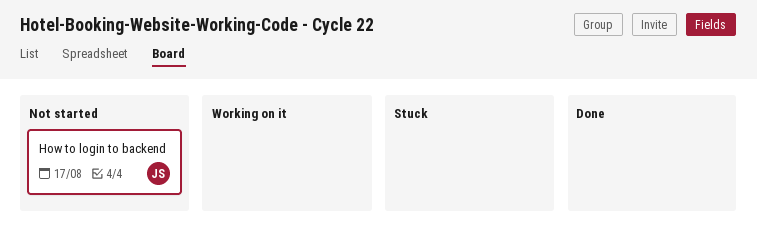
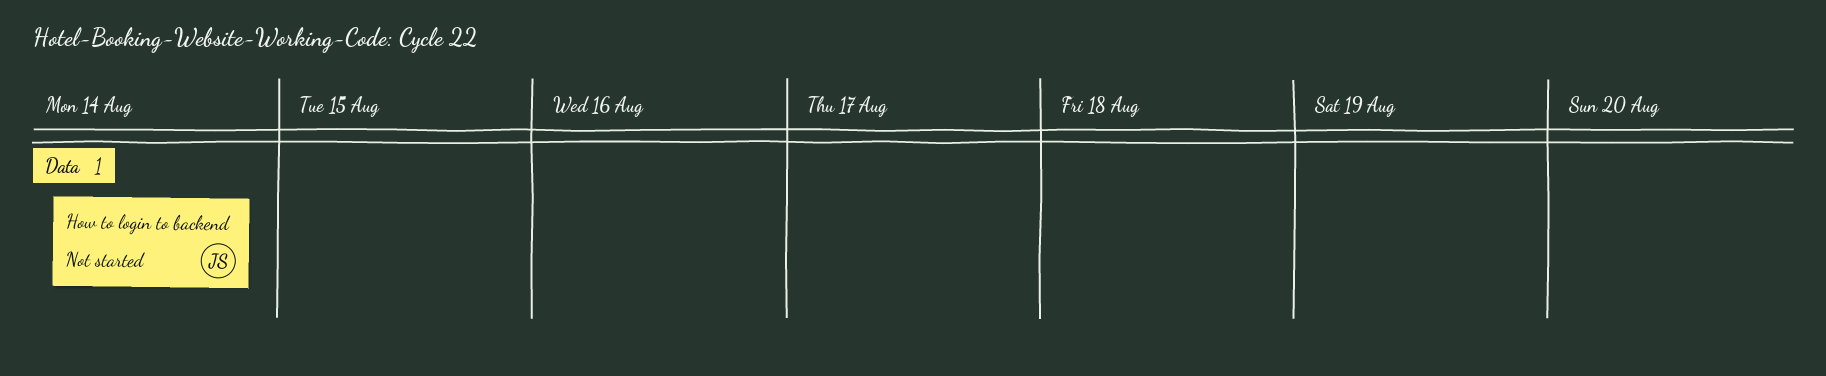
How to login to backend, due: Aug 17 -> Aug 14

